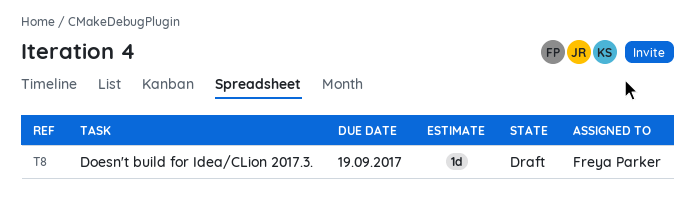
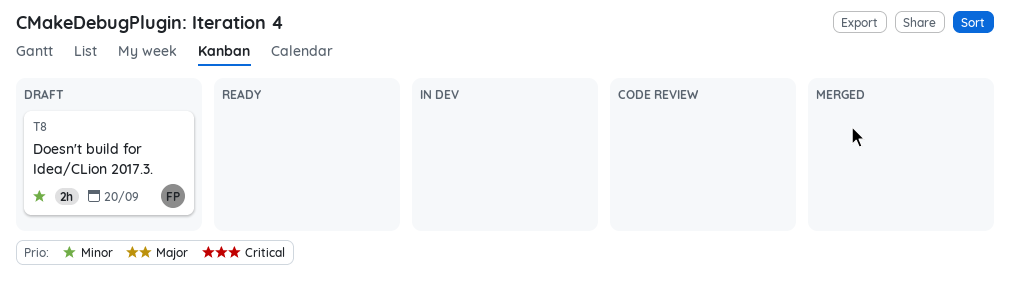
T8, estimate: 1d -> 2h
T8, due: Sep 19 -> Sep 20

